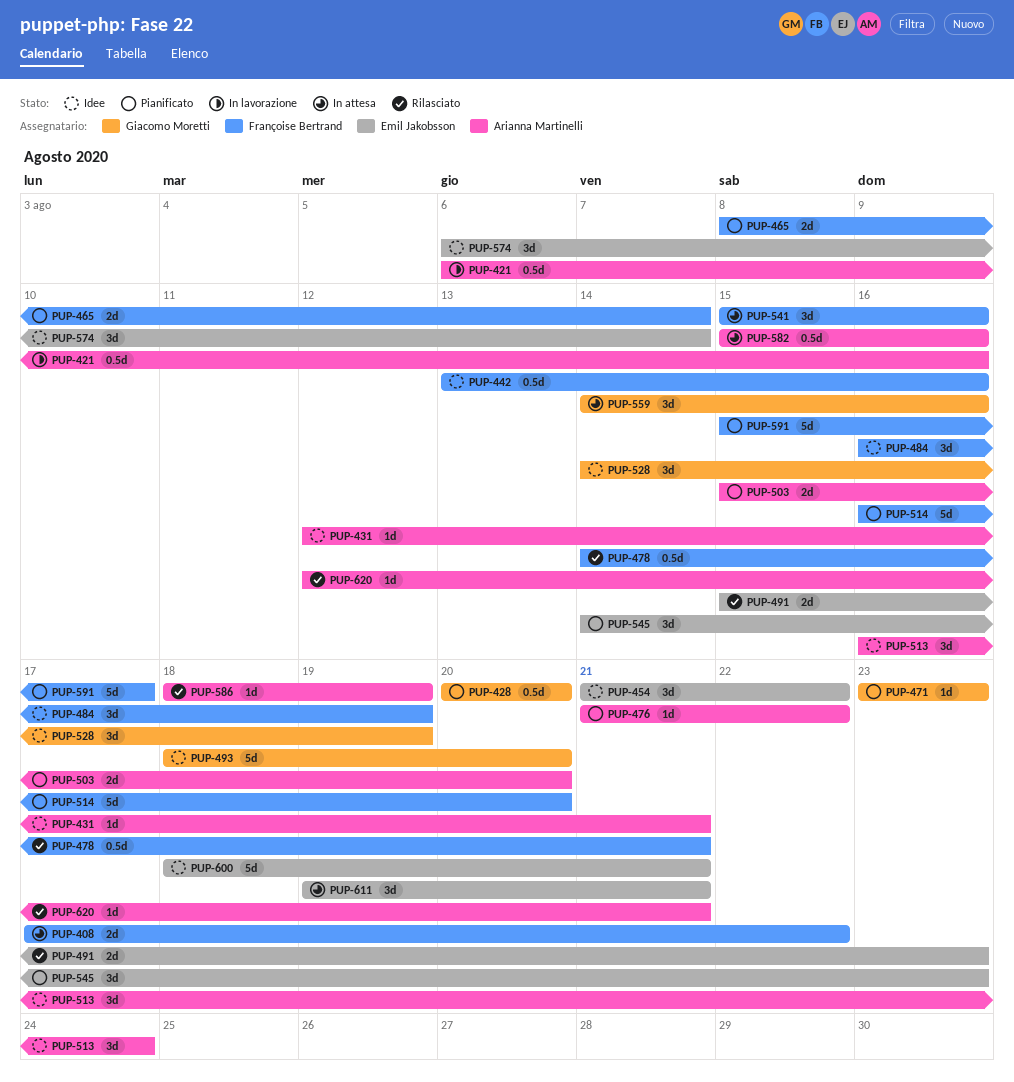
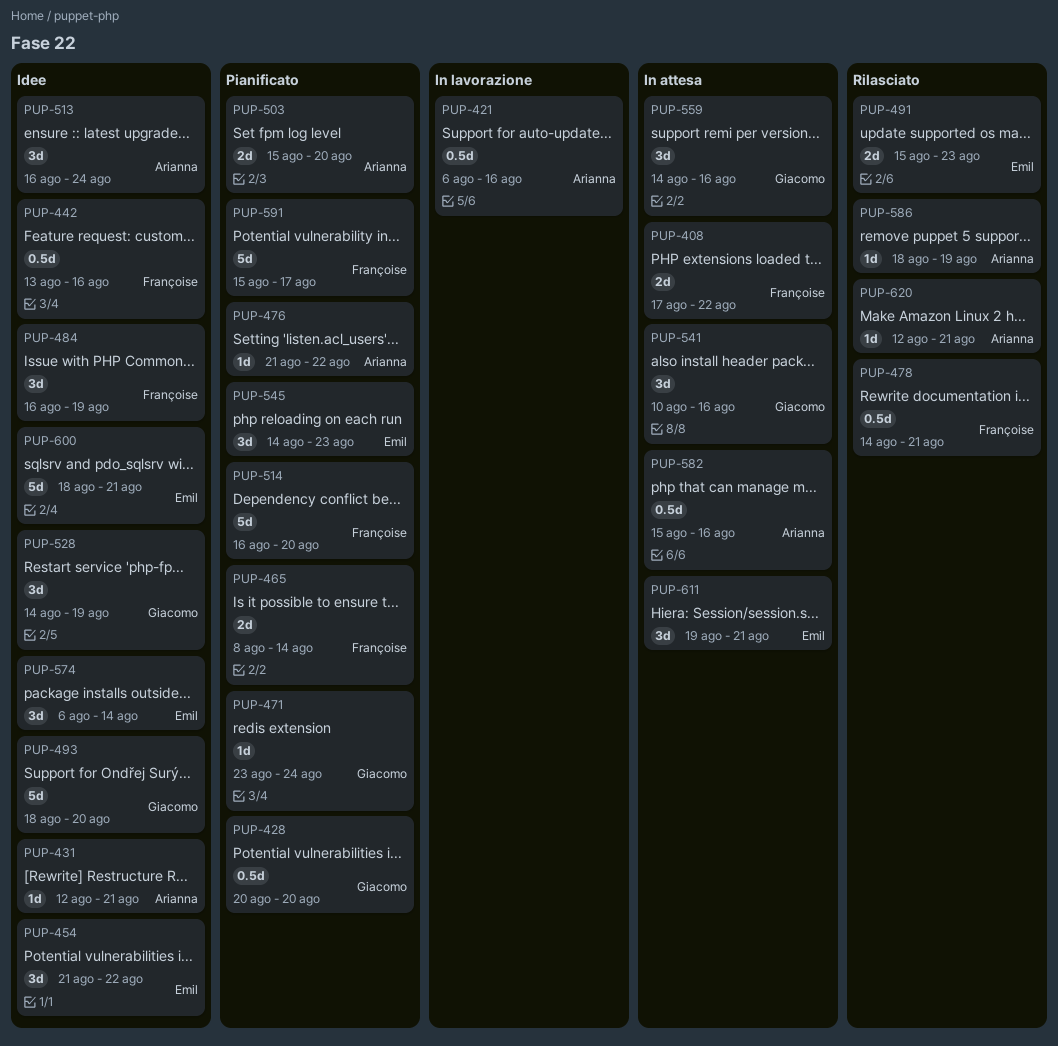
PUP-471, due: Aug 23 -> Aug 24
PUP-541, owner: Françoise Bertrand -> Giacomo Moretti
PUP-541, start: Aug 15 -> Aug 10

